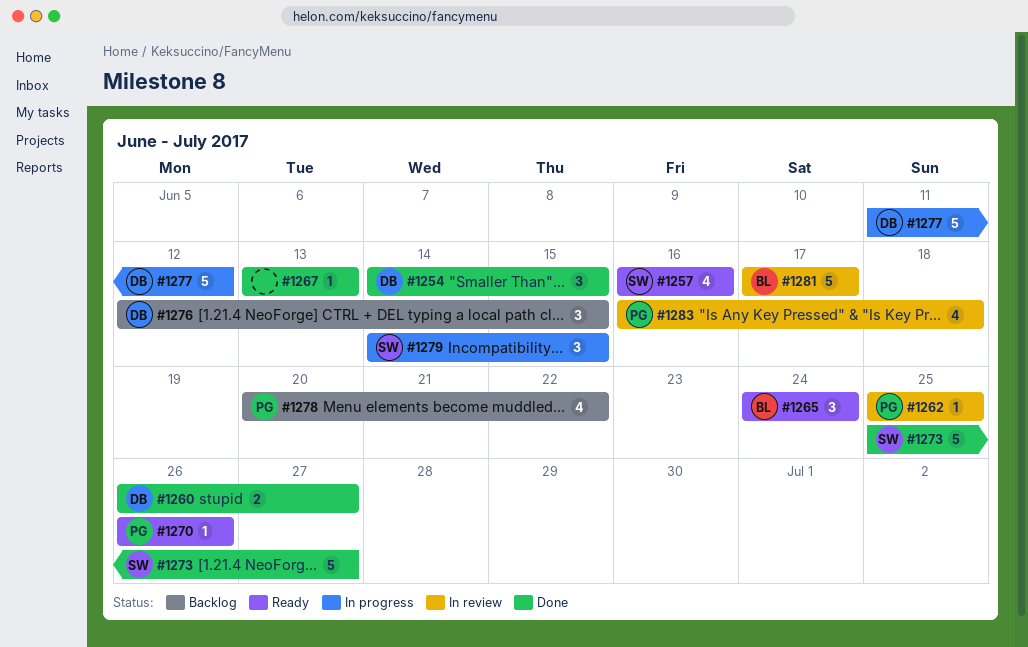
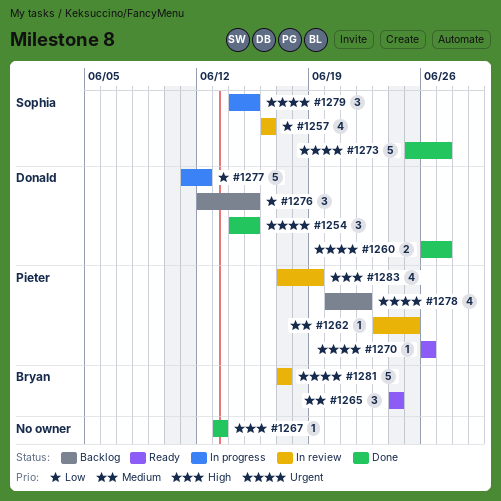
#1257, status: Ready -> In review
#1262, start: Jun 25 -> Jun 23
#1283, start: Jun 16 -> Jun 17
#1283, due: Jun 18 -> Jun 19

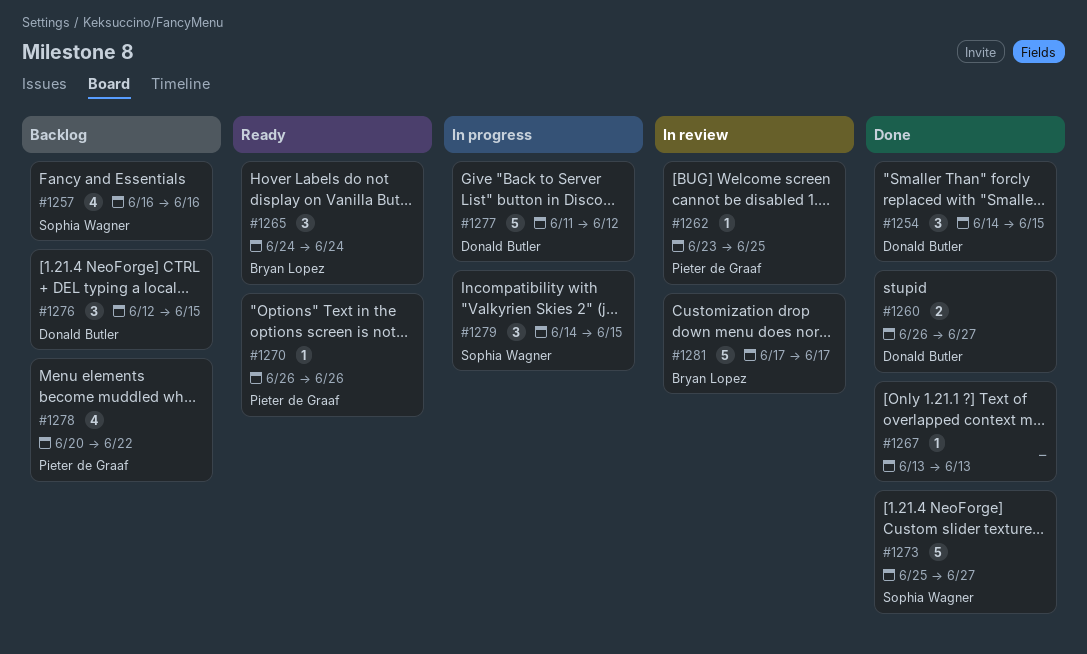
#1257, status: In review -> Backlog
#1283: present -> none

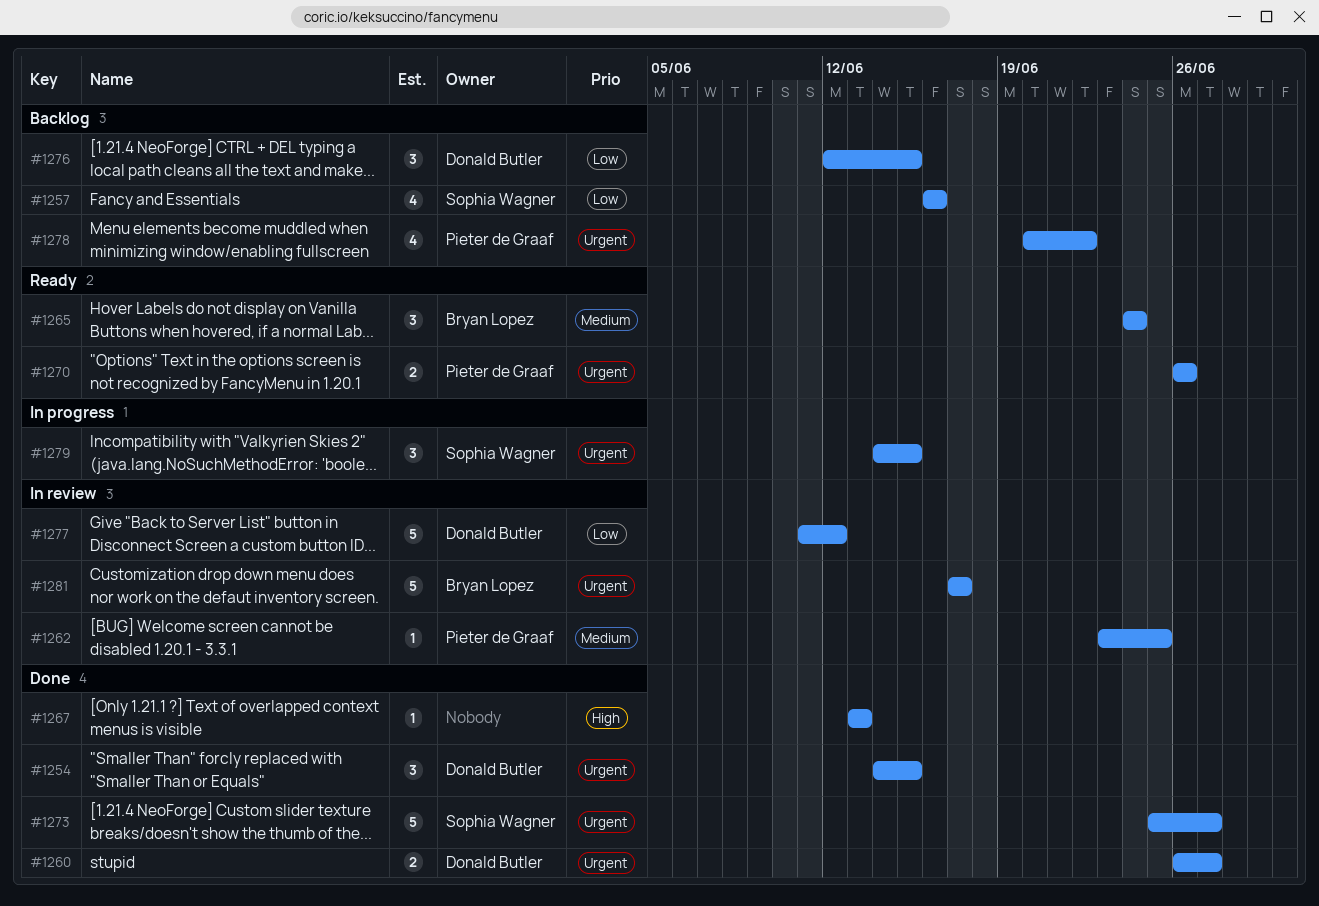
#1270, estimate: 1 -> 2
#1277, status: In progress -> In review

